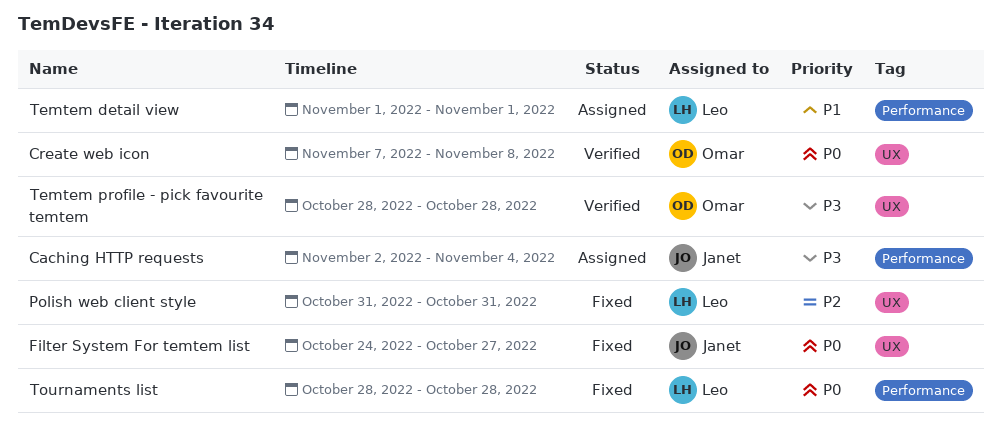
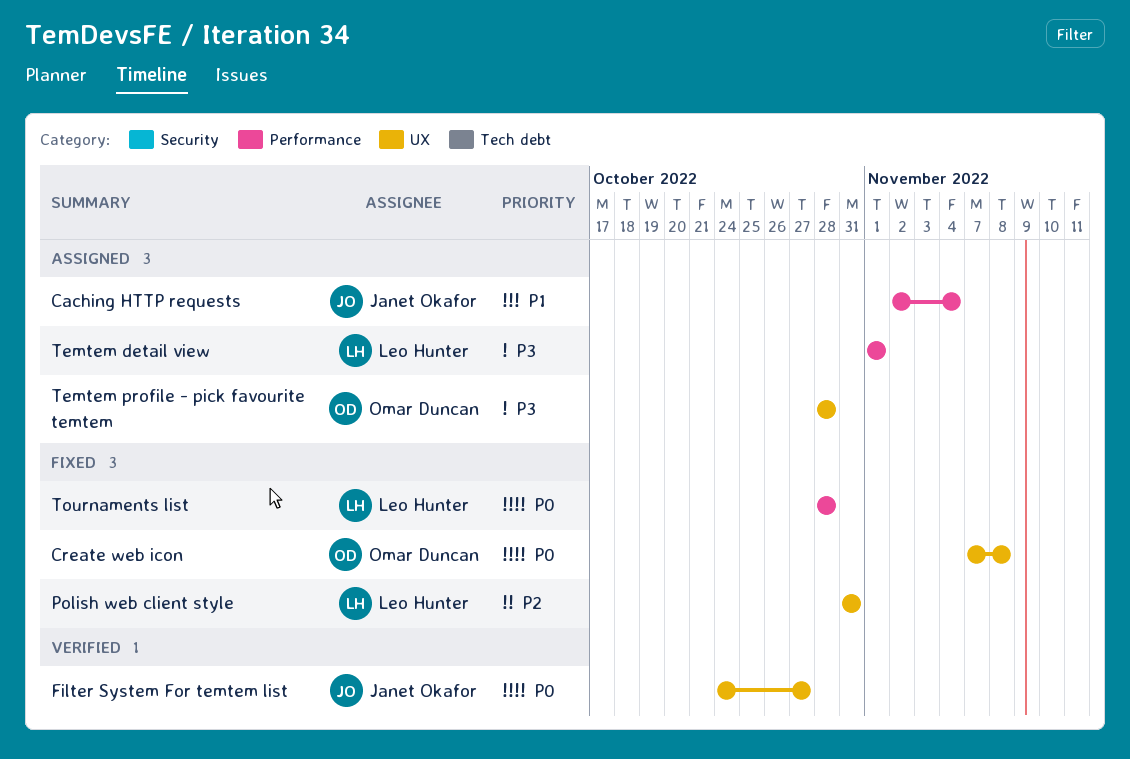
Caching HTTP requests, priority: P3 -> P1
Create web icon, status: Verified -> Fixed
Filter System For temtem list, status: Fixed -> Verified
Temtem detail view, priority: P1 -> P3
Temtem profile - pick favourite temtem, status: Verified -> Assigned

